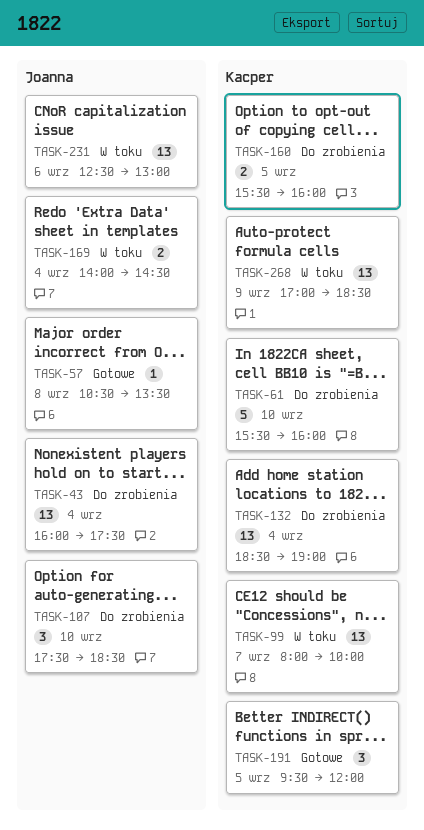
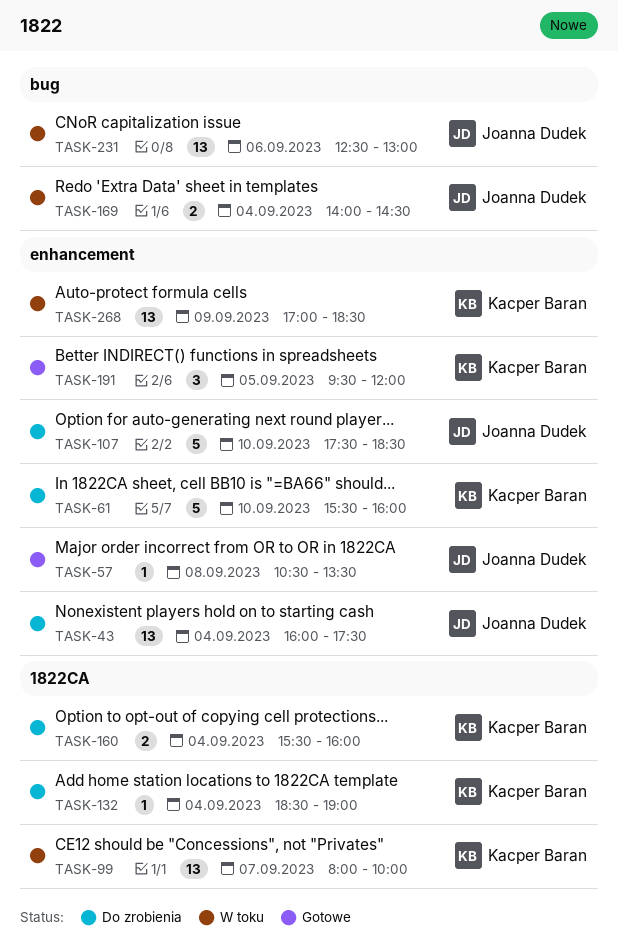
TASK-107, estimate: 3 -> 5
TASK-132, estimate: 13 -> 1
TASK-160, day: Sep 5 -> Sep 4

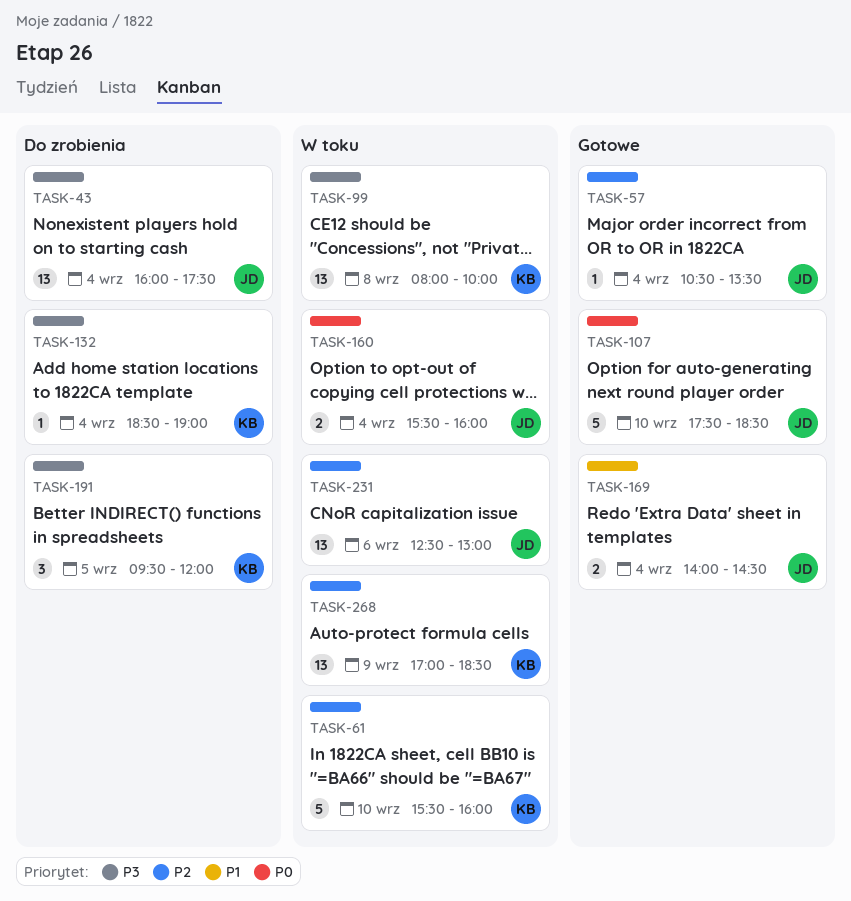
TASK-57, day: Sep 8 -> Sep 4
TASK-61, status: Do zrobienia -> W toku
TASK-99, day: Sep 7 -> Sep 8
TASK-107, status: Do zrobienia -> Gotowe
TASK-160, status: Do zrobienia -> W toku
TASK-160, owner: Kacper Baran -> Joanna Dudek
TASK-169, status: W toku -> Gotowe
TASK-191, status: Gotowe -> Do zrobienia

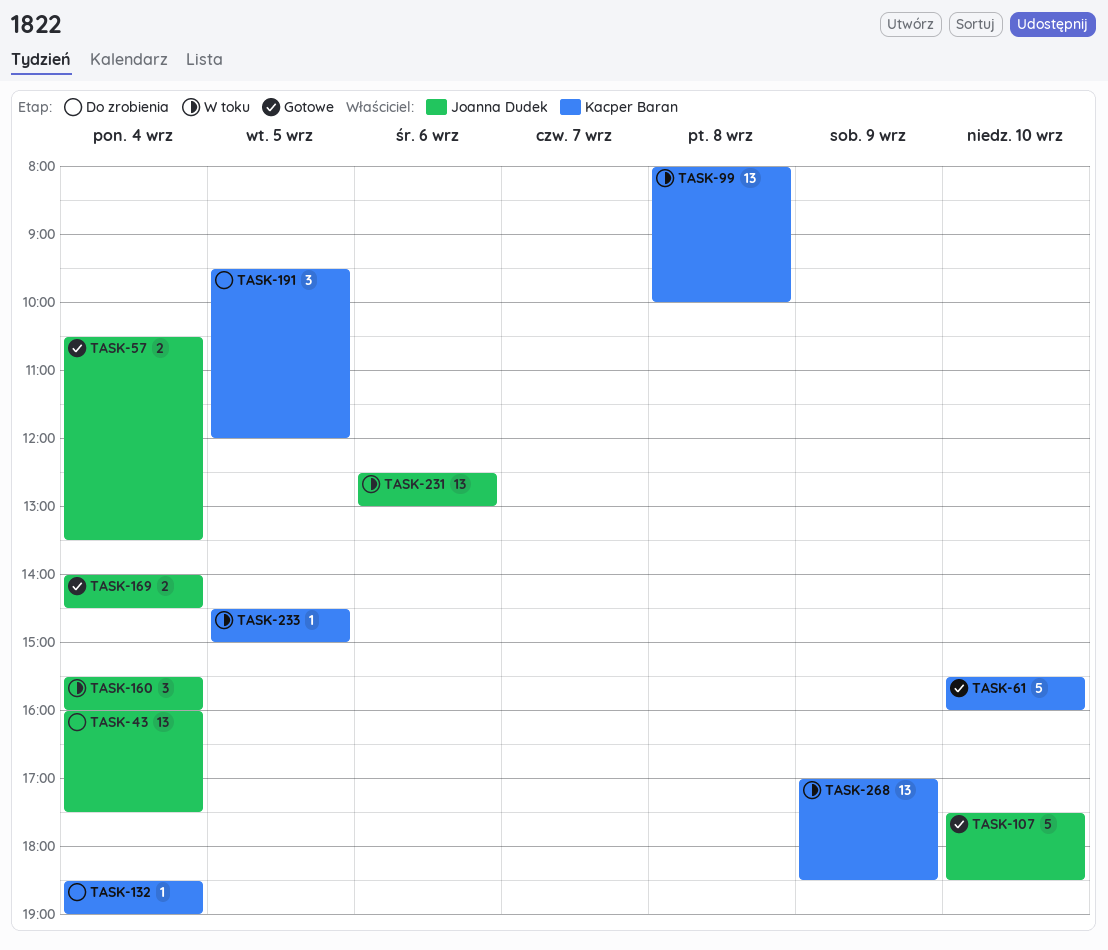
TASK-57, estimate: 1 -> 2
TASK-61, status: W toku -> Gotowe
TASK-160, estimate: 2 -> 3
TASK-233: none -> present

